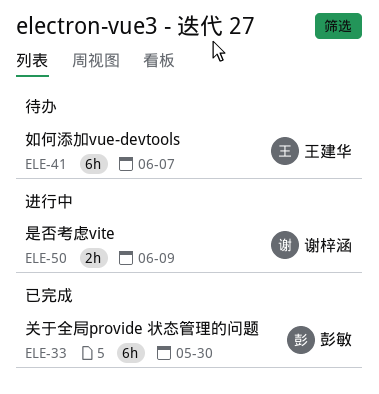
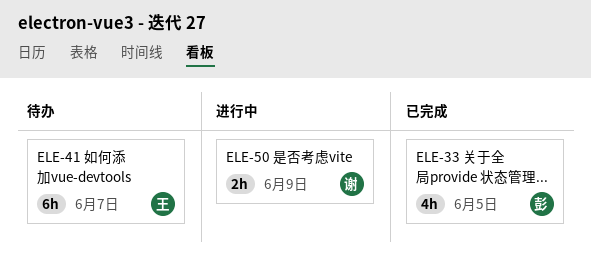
ELE-33, estimate: 6h -> 4h
ELE-33, due: May 30 -> Jun 5

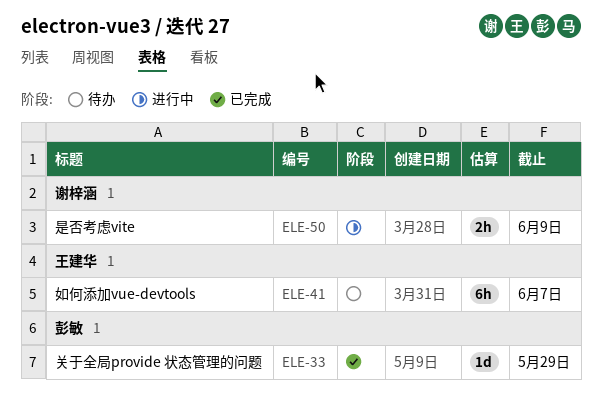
ELE-33, estimate: 4h -> 1d
ELE-33, due: Jun 5 -> May 29

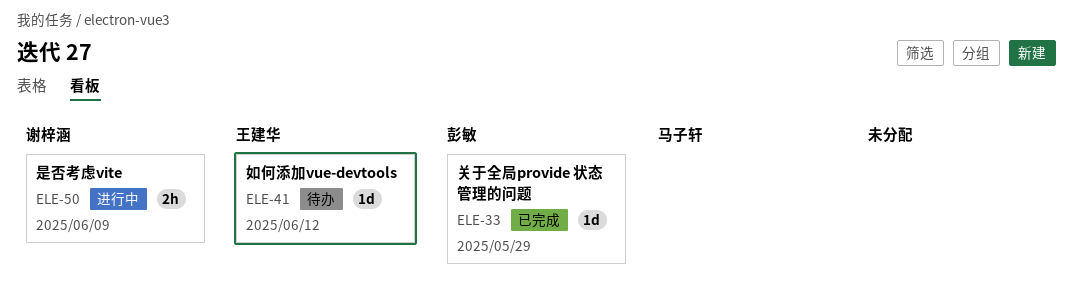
ELE-41, estimate: 6h -> 1d
ELE-41, due: Jun 7 -> Jun 12

